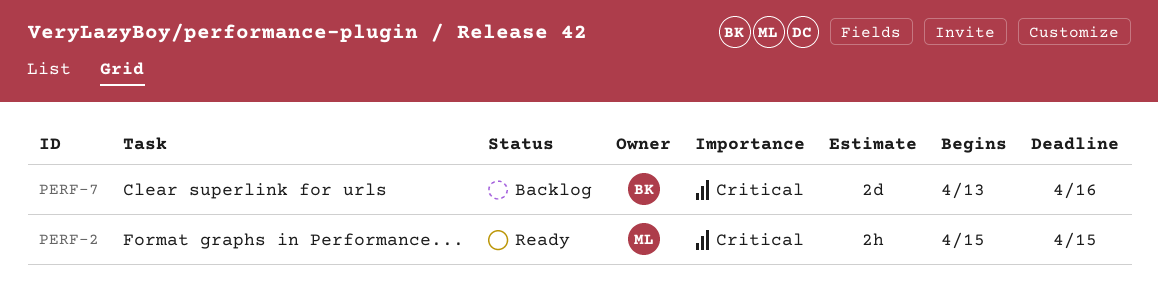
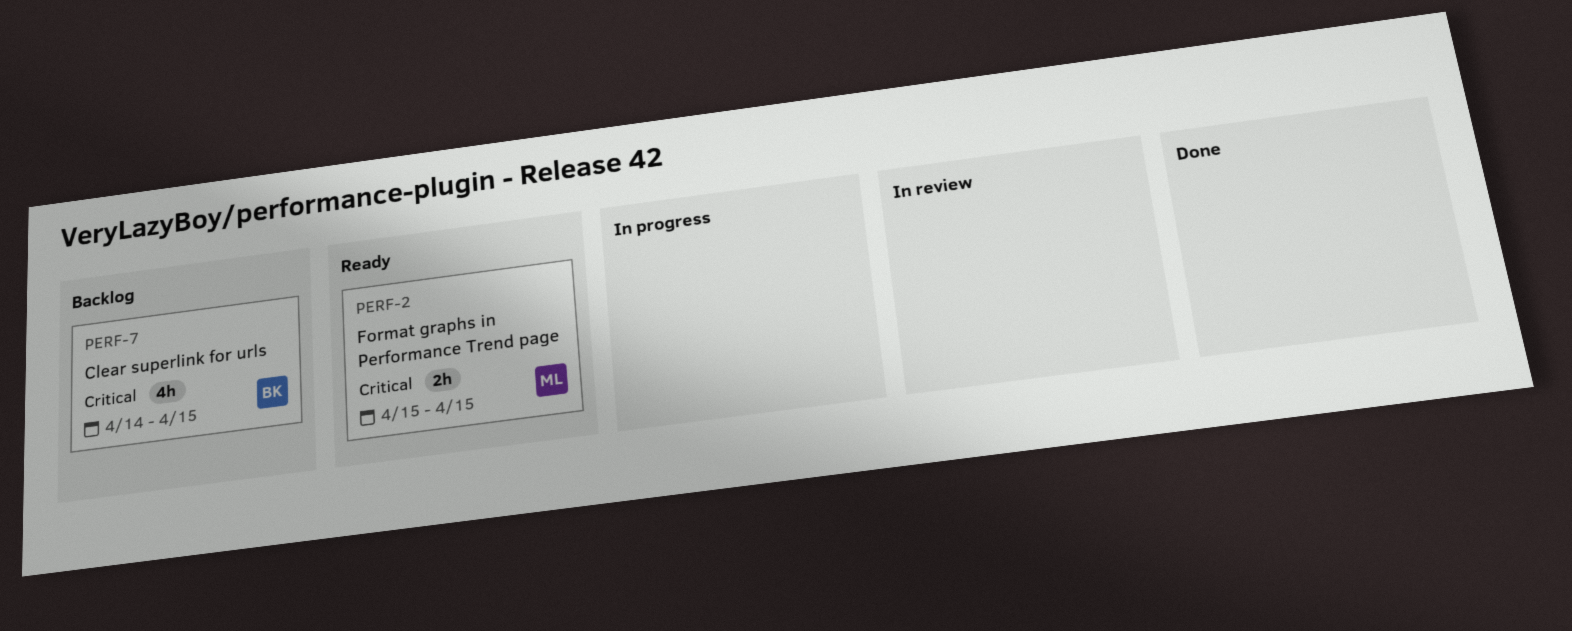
PERF-7, estimate: 2d -> 4h
PERF-7, start: Apr 13 -> Apr 14
PERF-7, due: Apr 16 -> Apr 15

